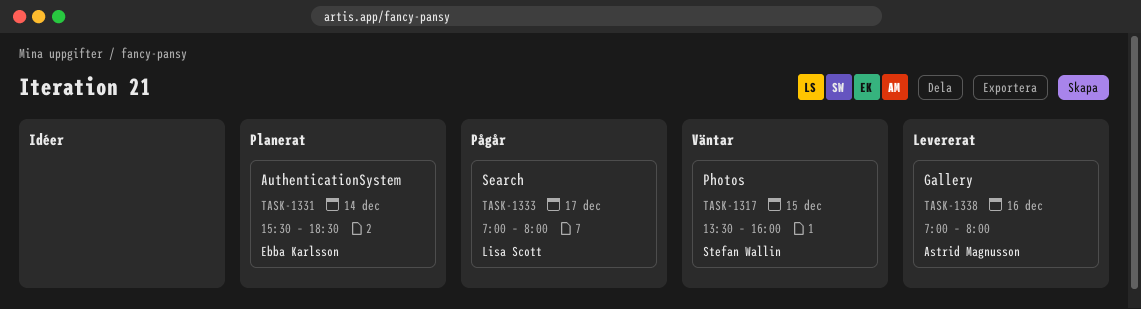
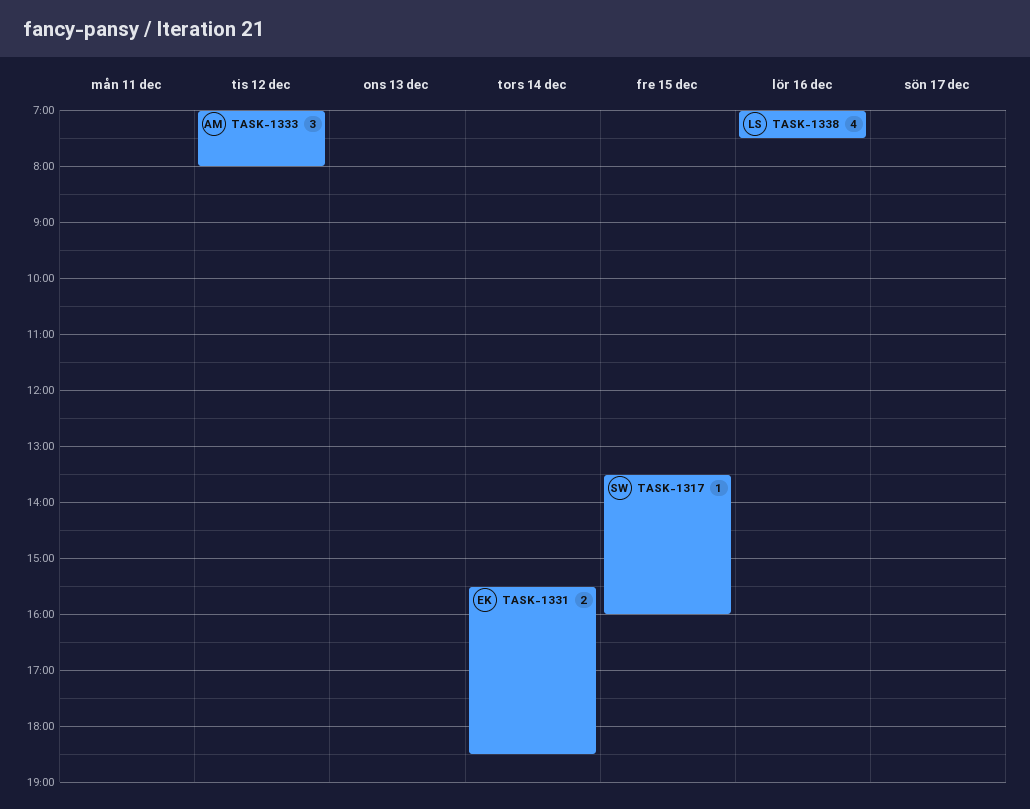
TASK-1333, owner: Lisa Scott -> Astrid Magnusson
TASK-1333, day: Dec 17 -> Dec 12
TASK-1338, owner: Astrid Magnusson -> Lisa Scott
TASK-1338, ends: 08:00 -> 07:30

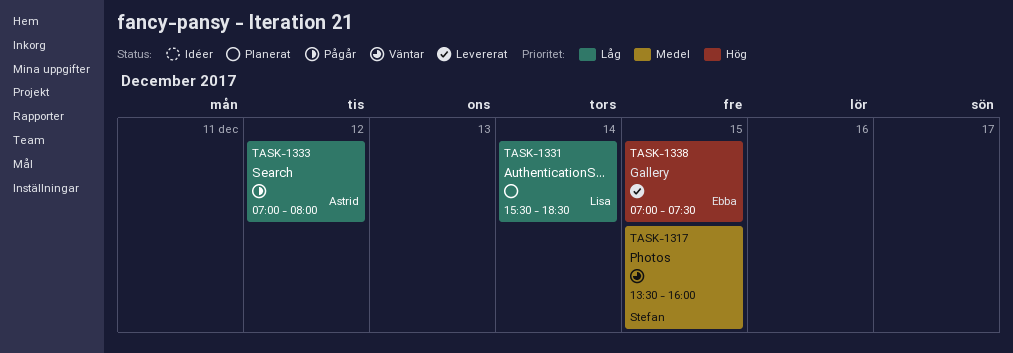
TASK-1331, owner: Ebba -> Lisa
TASK-1338, owner: Lisa -> Ebba
TASK-1338, day: Dec 16 -> Dec 15

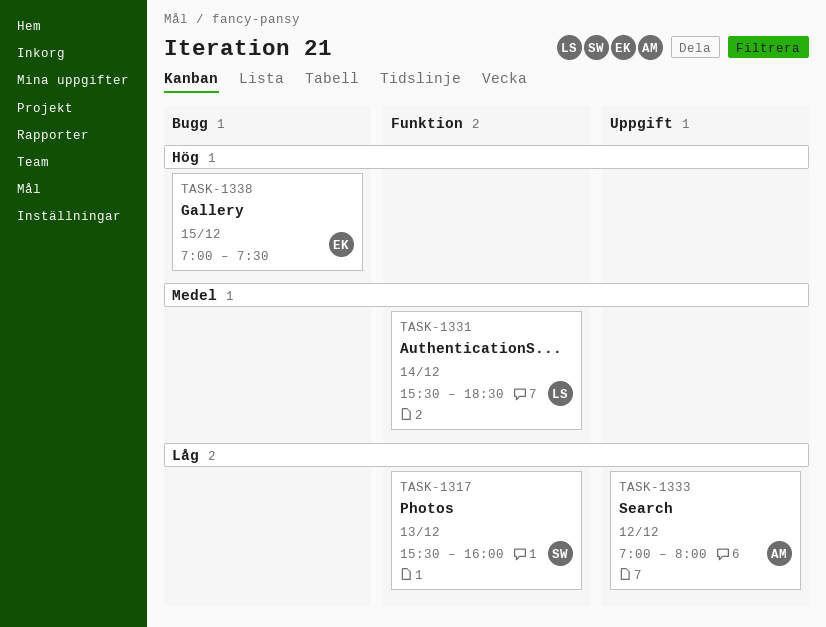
TASK-1317, priority: Medel -> Låg
TASK-1317, day: Dec 15 -> Dec 13
TASK-1317, begins: 13:30 -> 15:30
TASK-1331, priority: Låg -> Medel

